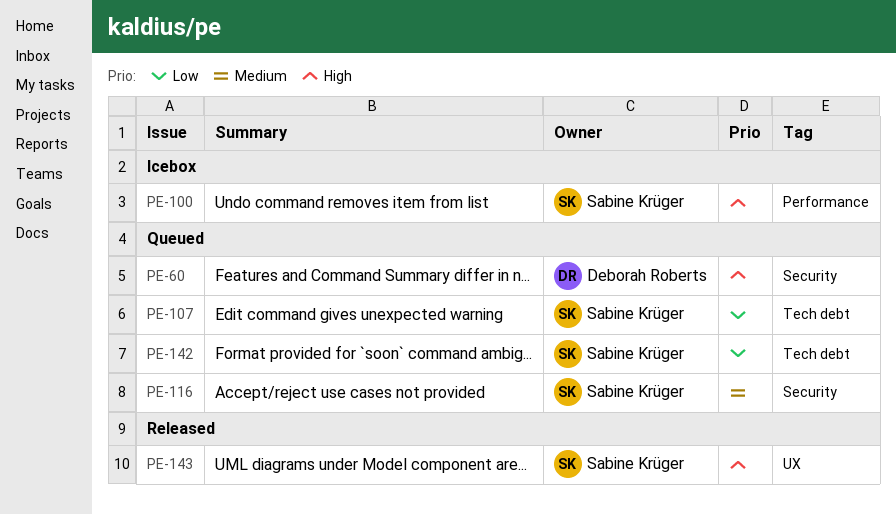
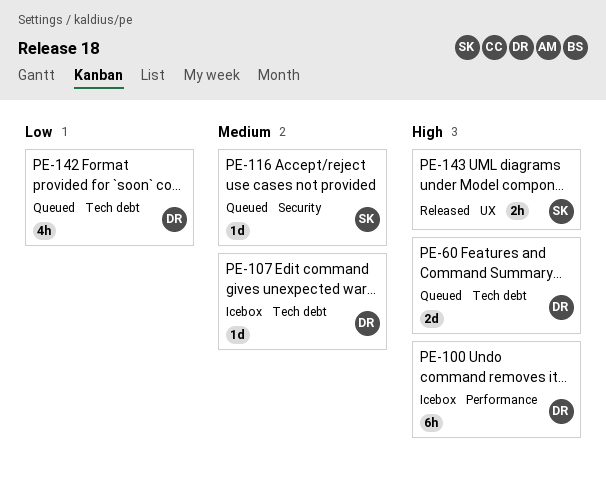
PE-60, label: Security -> Tech debt
PE-100, owner: Sabine Krüger -> Deborah Roberts
PE-107, status: Queued -> Icebox
PE-107, owner: Sabine Krüger -> Deborah Roberts
PE-107, priority: Low -> Medium
PE-142, owner: Sabine Krüger -> Deborah Roberts

